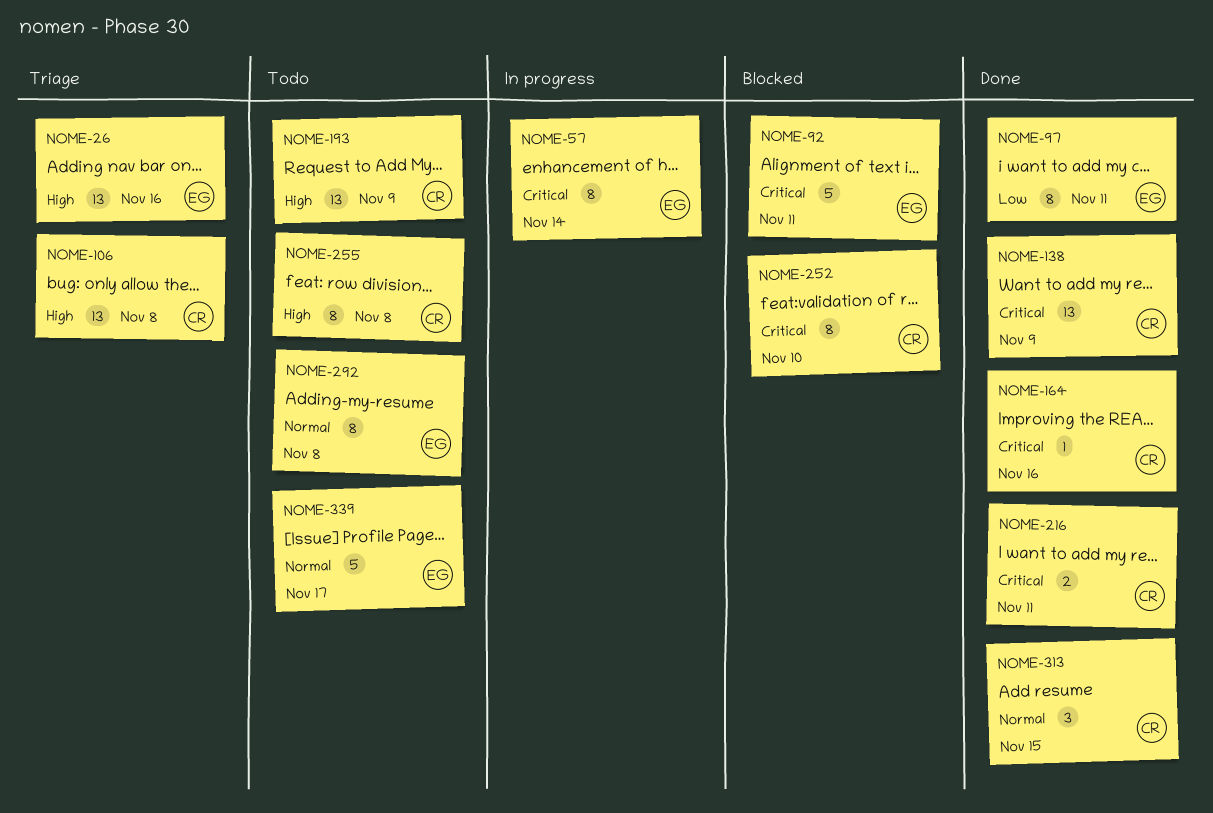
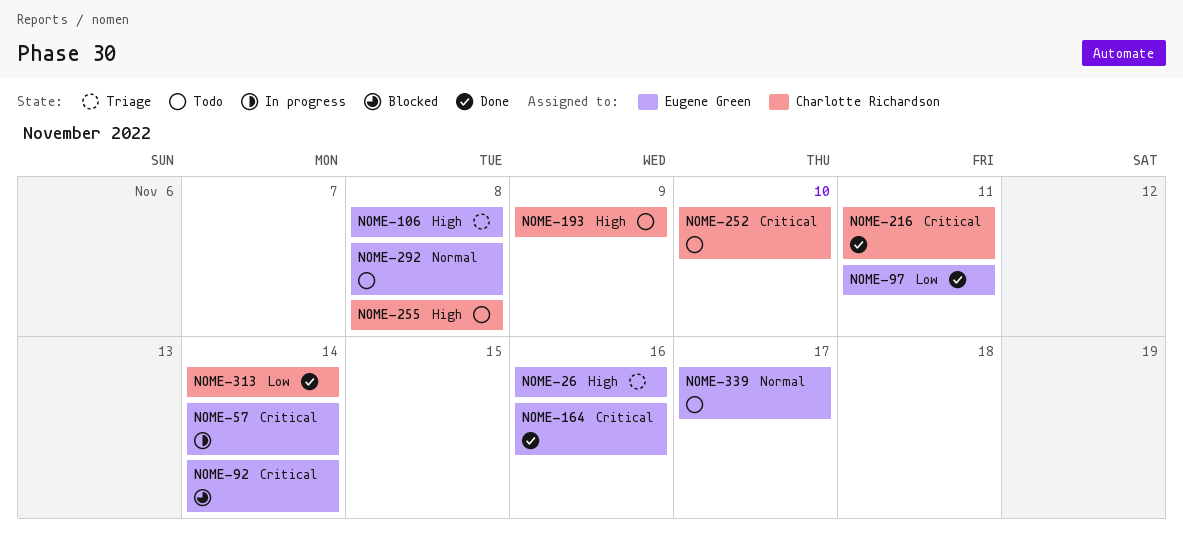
NOME-92, due: Nov 11 -> Nov 14
NOME-106, owner: Charlotte Richardson -> Eugene Green
NOME-138: present -> none
NOME-164, owner: Charlotte Richardson -> Eugene Green
NOME-252, status: Blocked -> Todo
NOME-313, priority: Normal -> Low
NOME-313, due: Nov 15 -> Nov 14

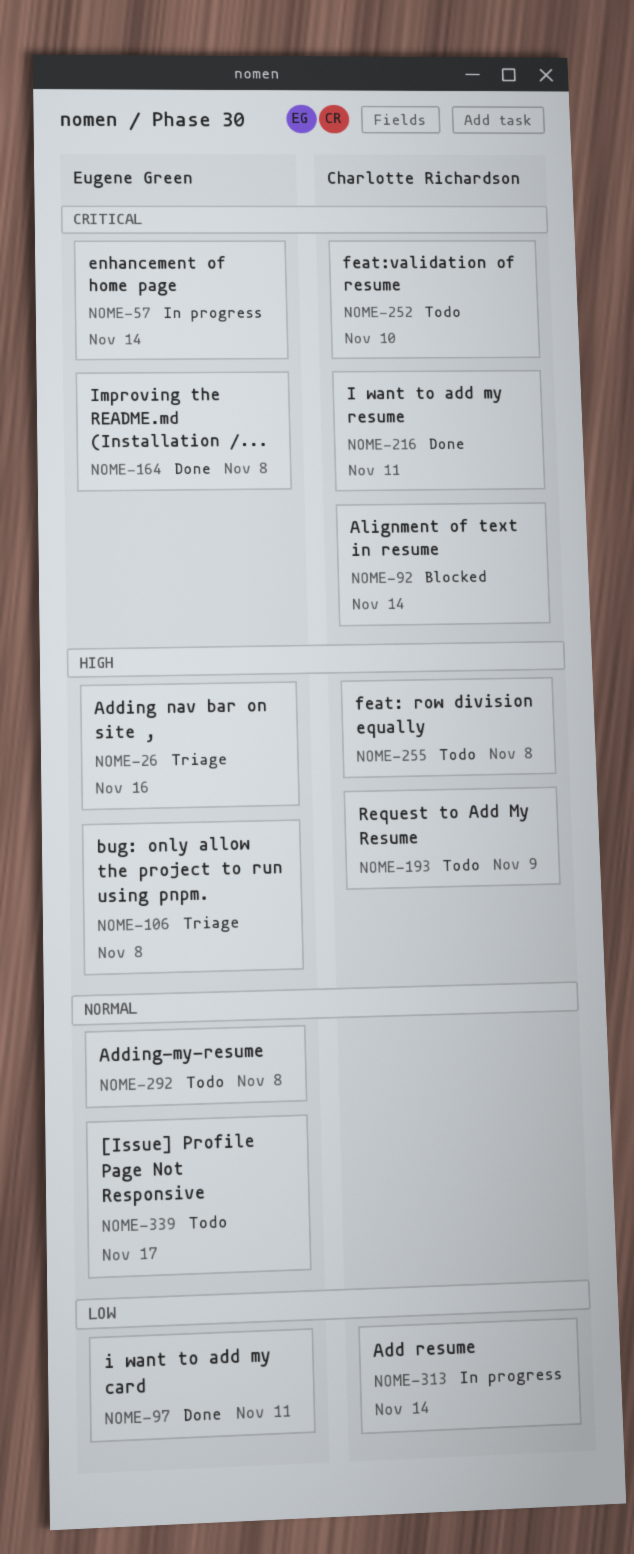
NOME-92, owner: Eugene Green -> Charlotte Richardson
NOME-164, due: Nov 16 -> Nov 8
NOME-313, status: Done -> In progress

